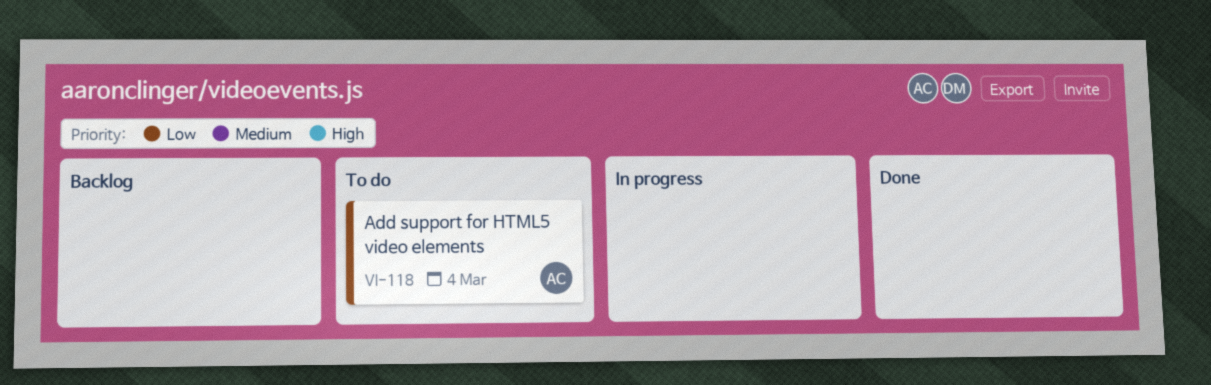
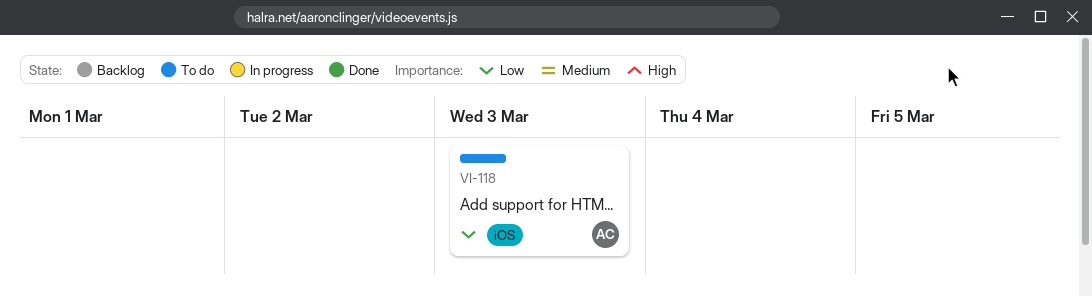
VI-118, due: Mar 4 -> Mar 3

